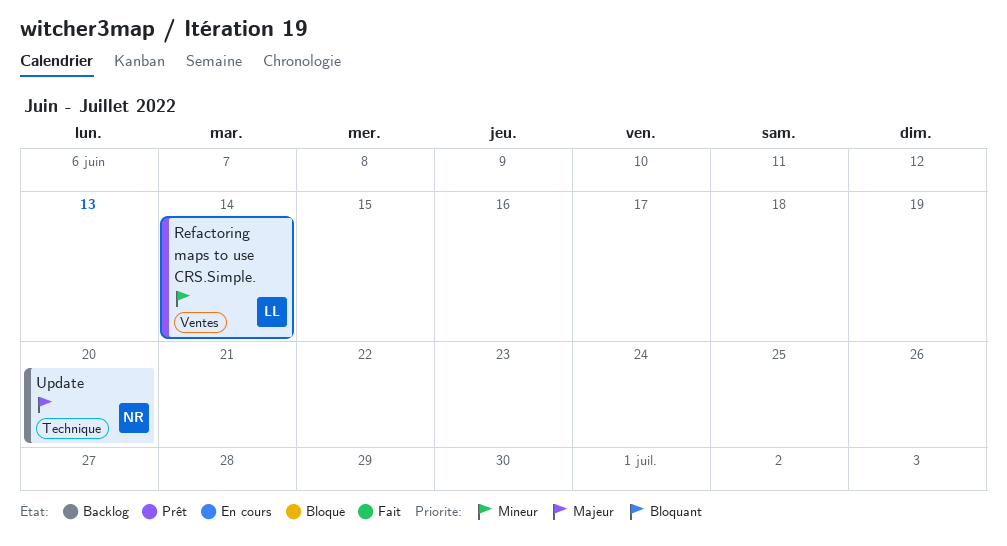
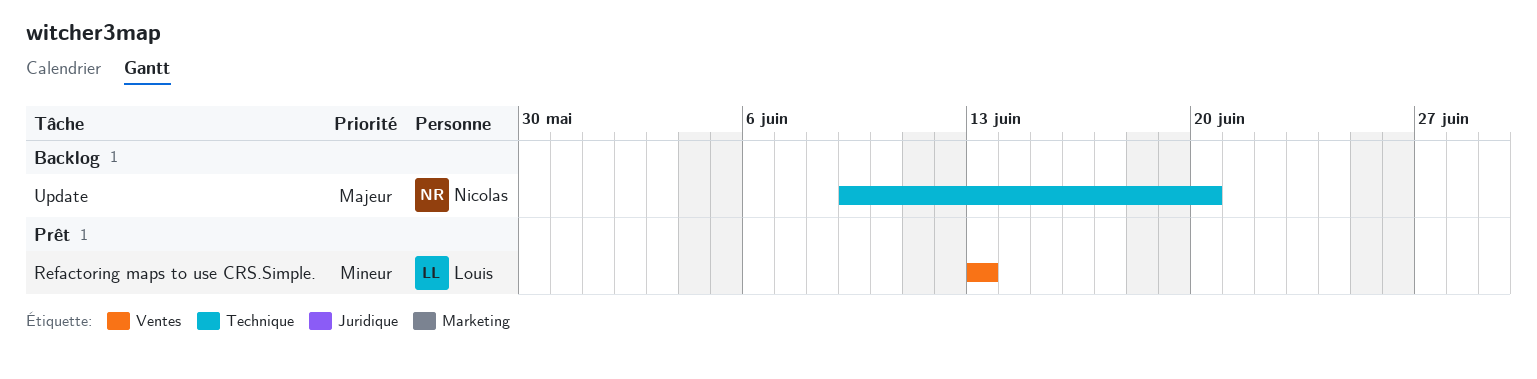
Refactoring maps to use CRS.Simple., due: Jun 14 -> Jun 13

